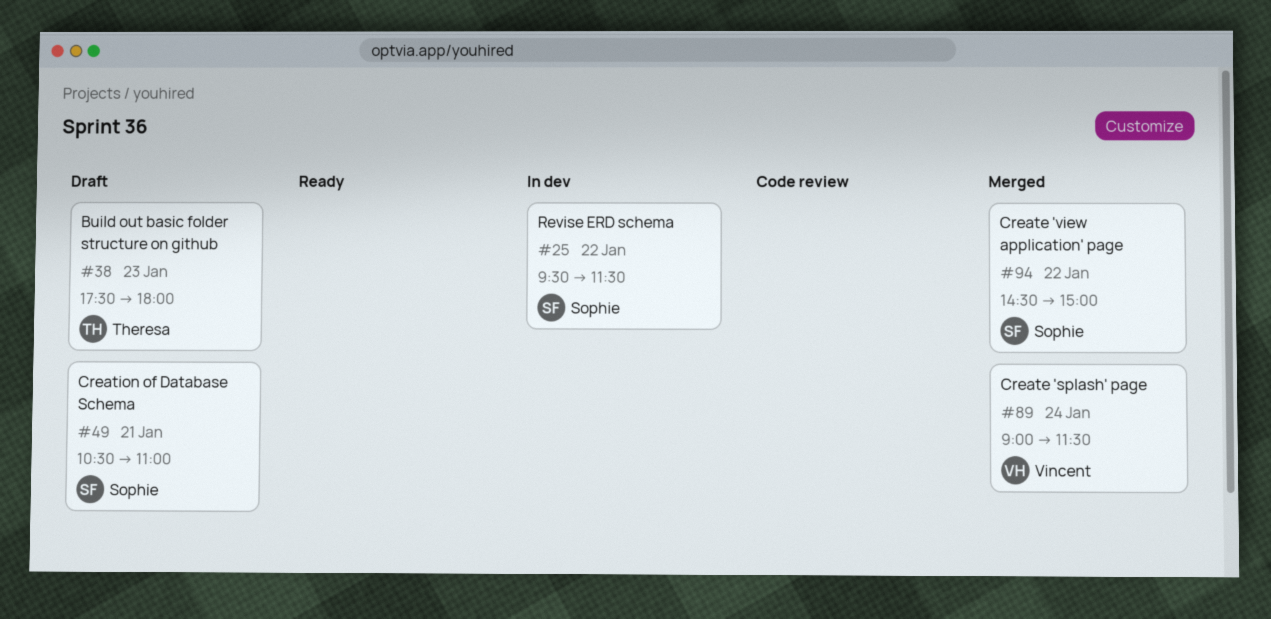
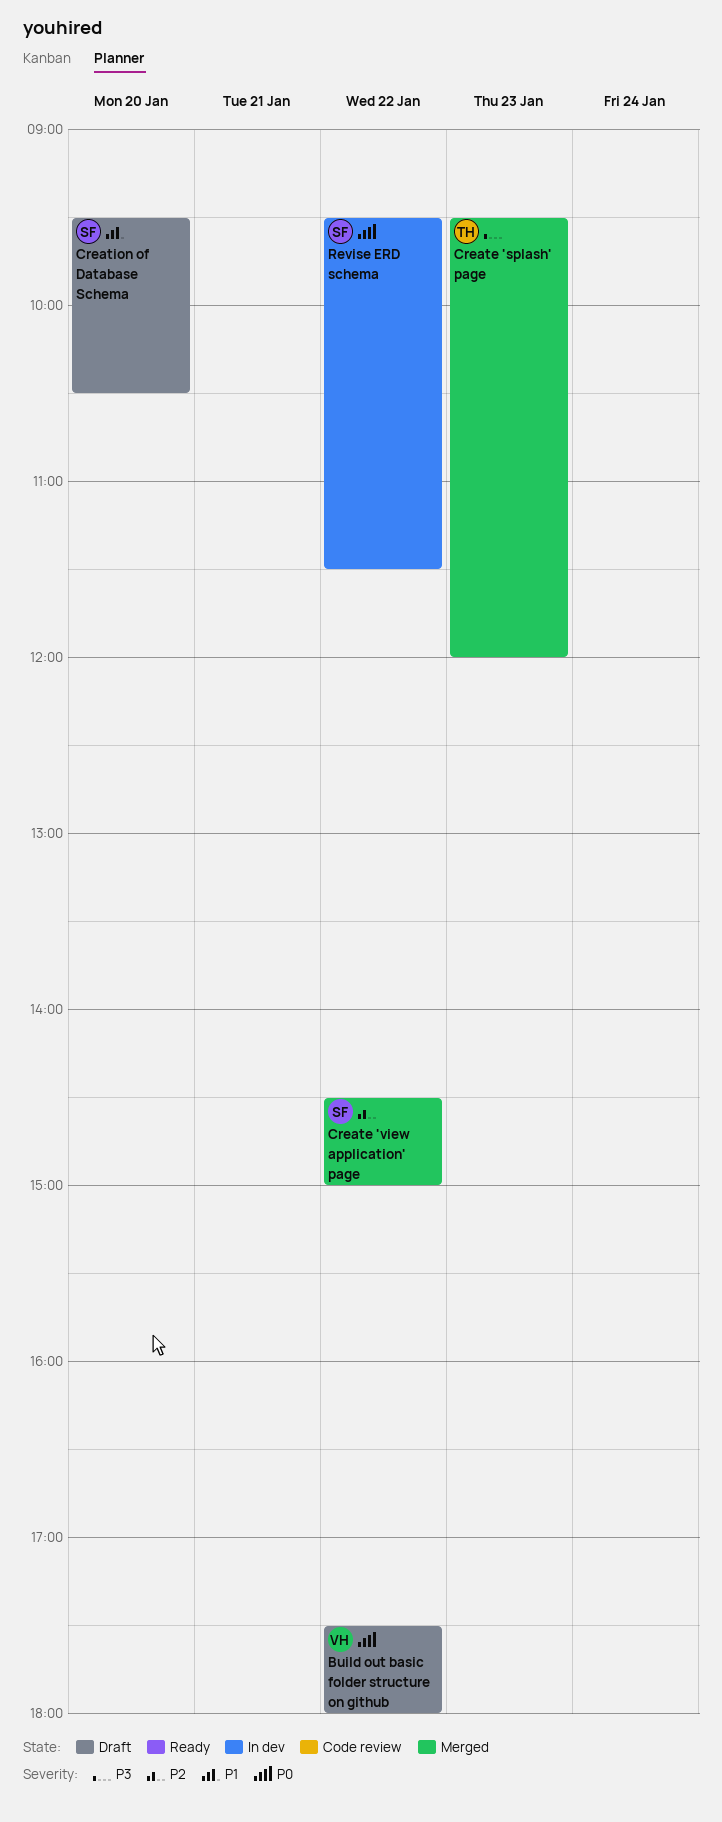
Build out basic folder structure on github, owner: Theresa -> Vincent
Build out basic folder structure on github, day: Jan 23 -> Jan 22
Create 'splash' page, owner: Vincent -> Theresa
Create 'splash' page, day: Jan 24 -> Jan 23
Create 'splash' page, begins: 09:00 -> 09:30
Create 'splash' page, ends: 11:30 -> 12:00
Creation of Database Schema, day: Jan 21 -> Jan 20
Creation of Database Schema, begins: 10:30 -> 09:30
Creation of Database Schema, ends: 11:00 -> 10:30

